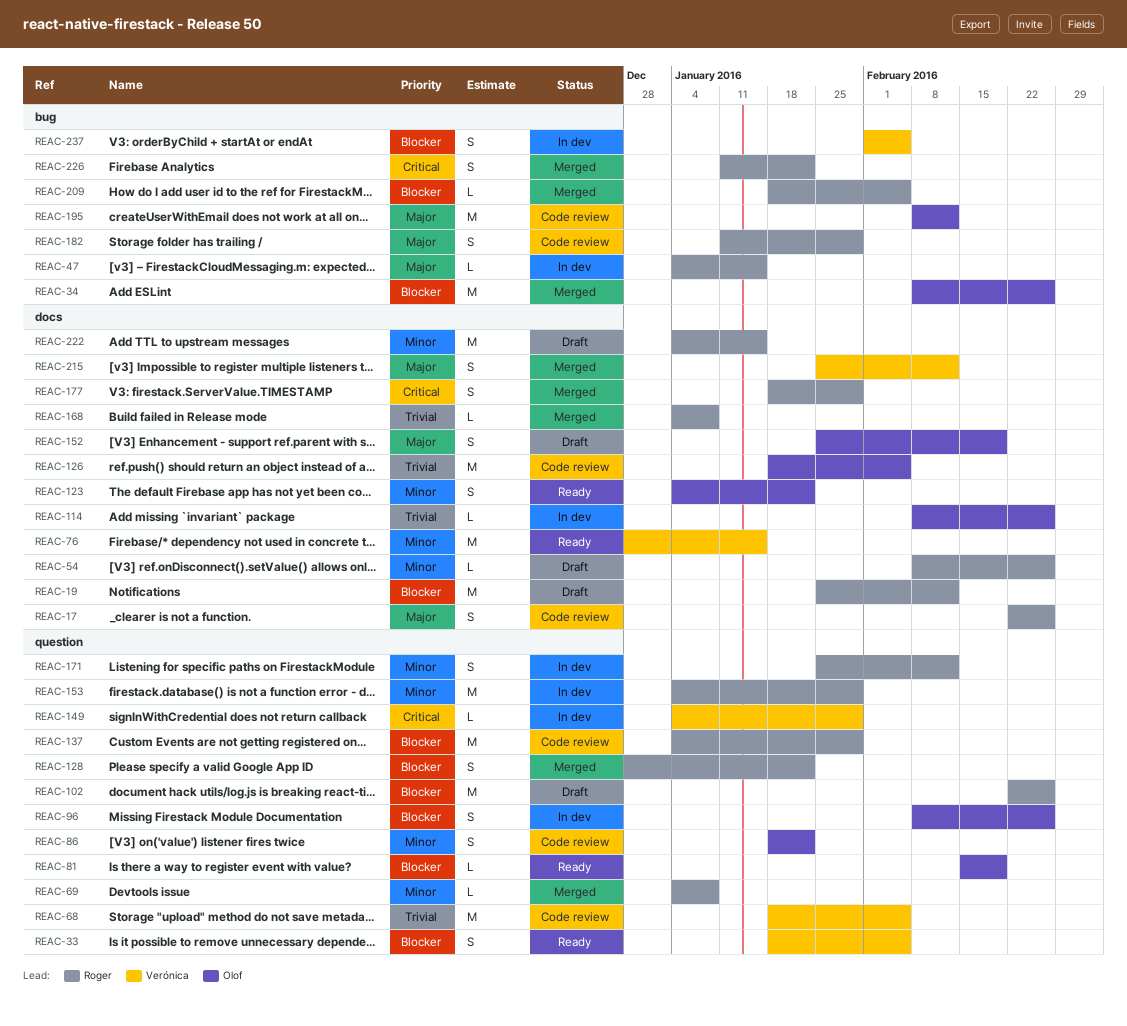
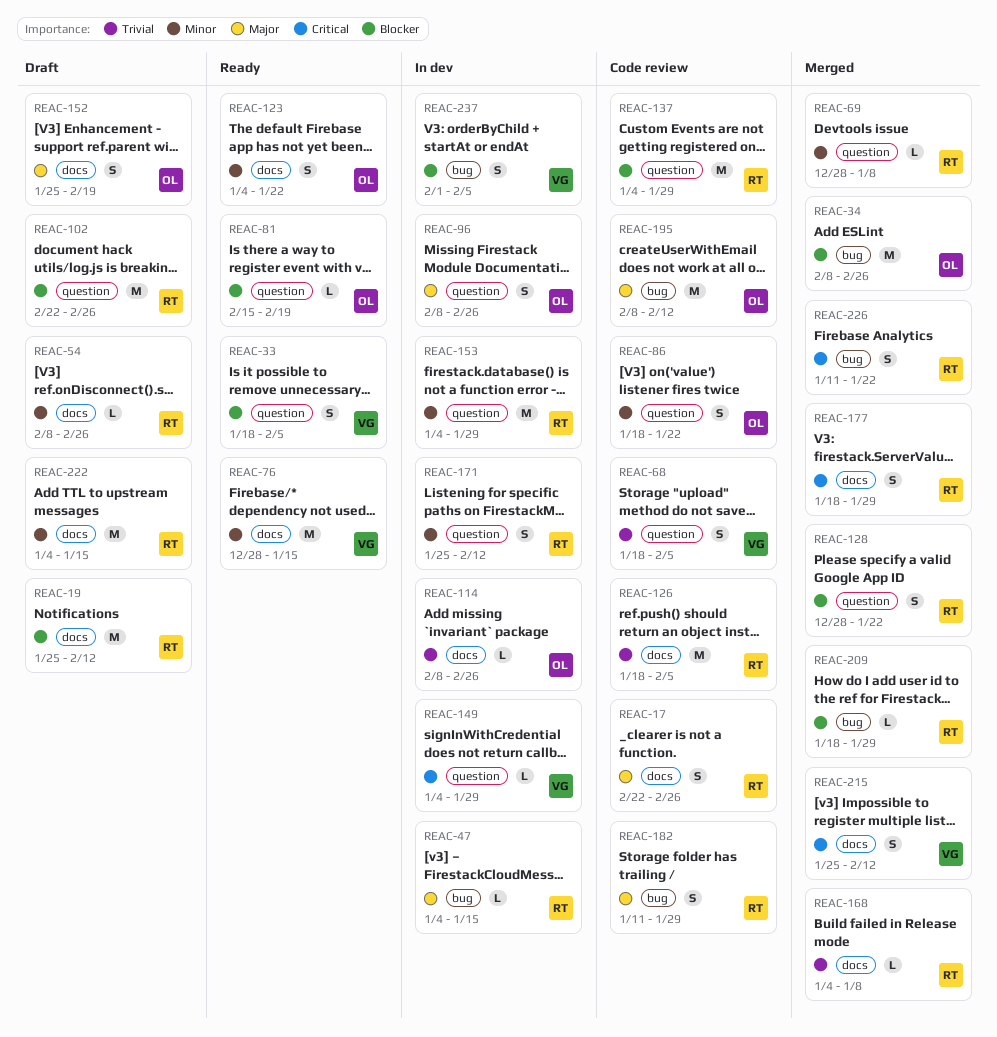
REAC-68, estimate: M -> S
REAC-69, start: Jan 4 -> Dec 28
REAC-96, priority: Blocker -> Major
REAC-126, owner: Olof -> Roger
REAC-209, due: Feb 5 -> Jan 29
REAC-215, priority: Major -> Critical

